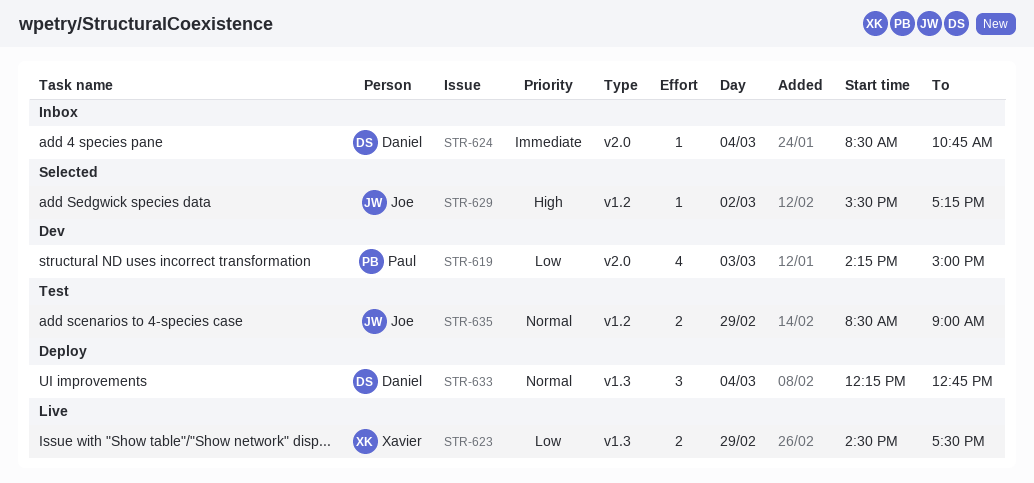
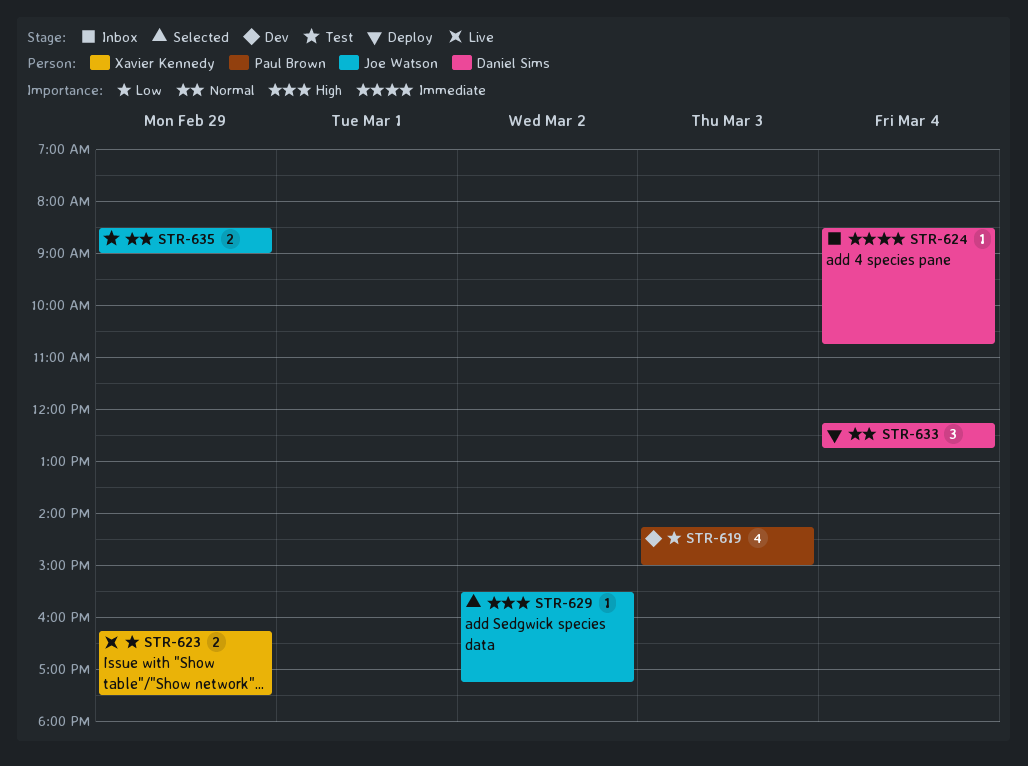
STR-623, begins: 14:30 -> 16:15

